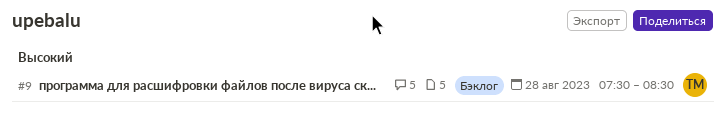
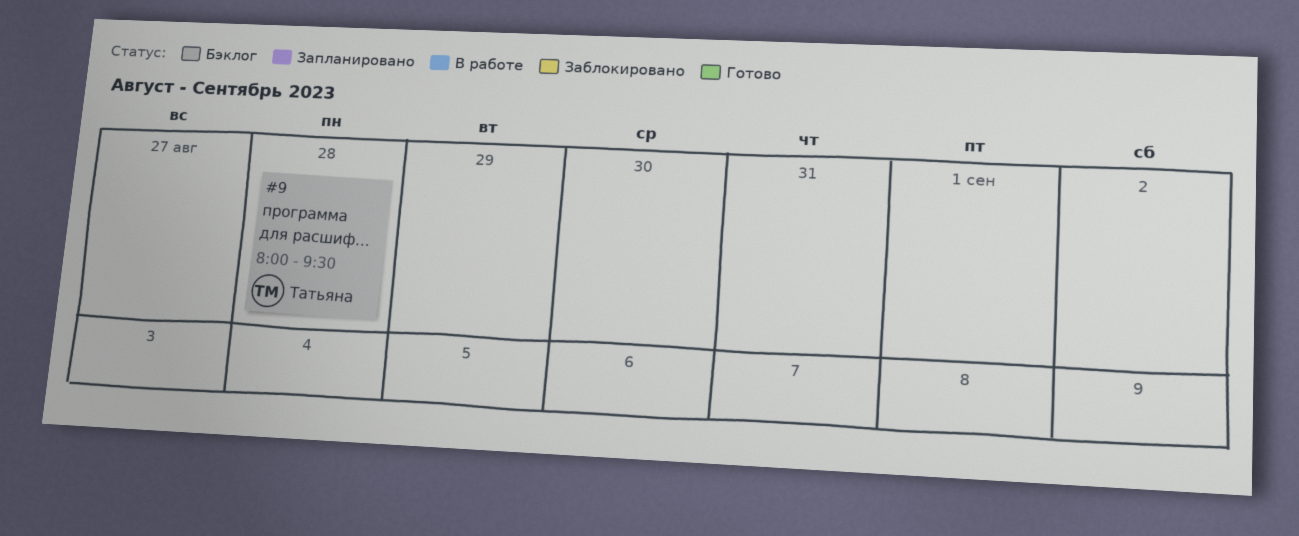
#9, begins: 07:30 -> 08:00
#9, ends: 08:30 -> 09:30

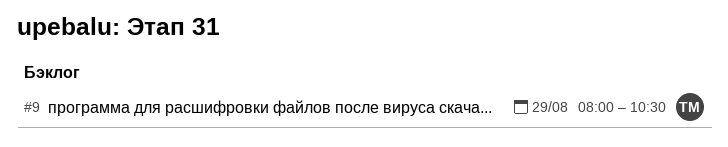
#9, day: Aug 28 -> Aug 29
#9, ends: 09:30 -> 10:30

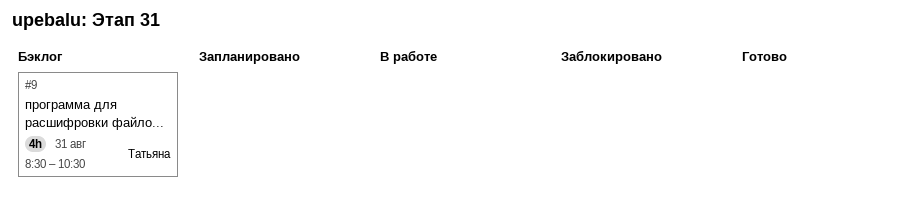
#9, day: Aug 29 -> Aug 31
#9, begins: 08:00 -> 08:30

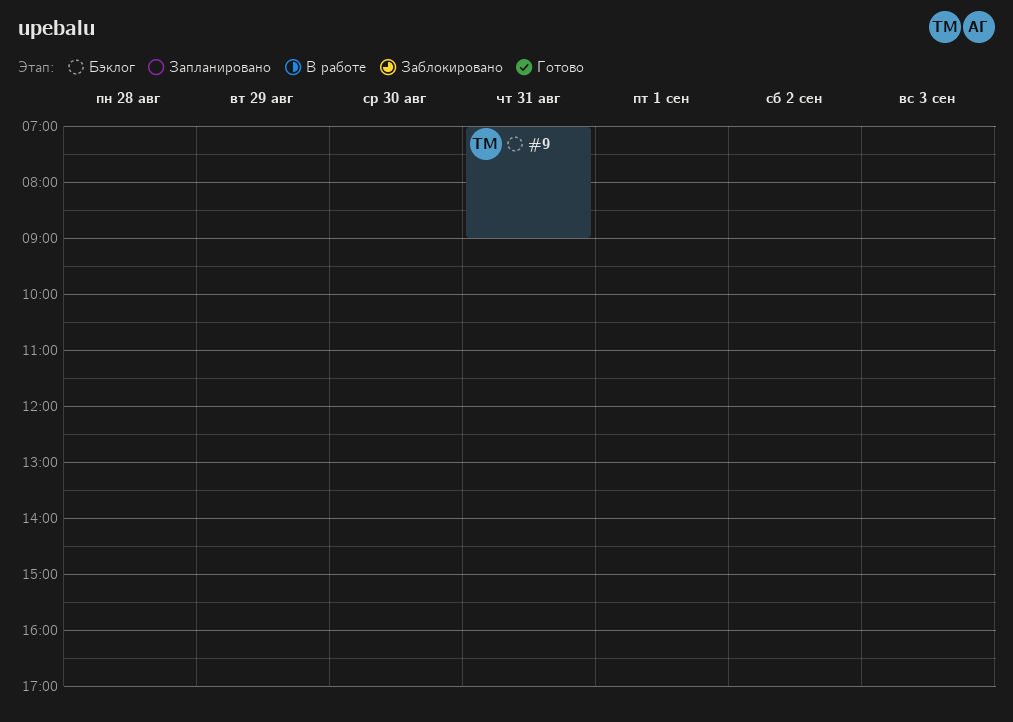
#9, begins: 08:30 -> 07:00
#9, ends: 10:30 -> 09:00

